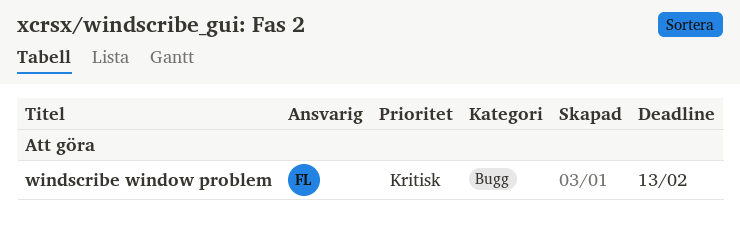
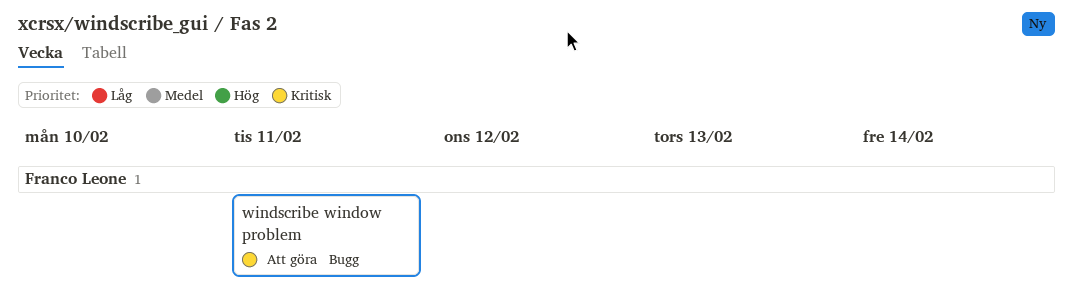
windscribe window problem, due: Feb 13 -> Feb 11

